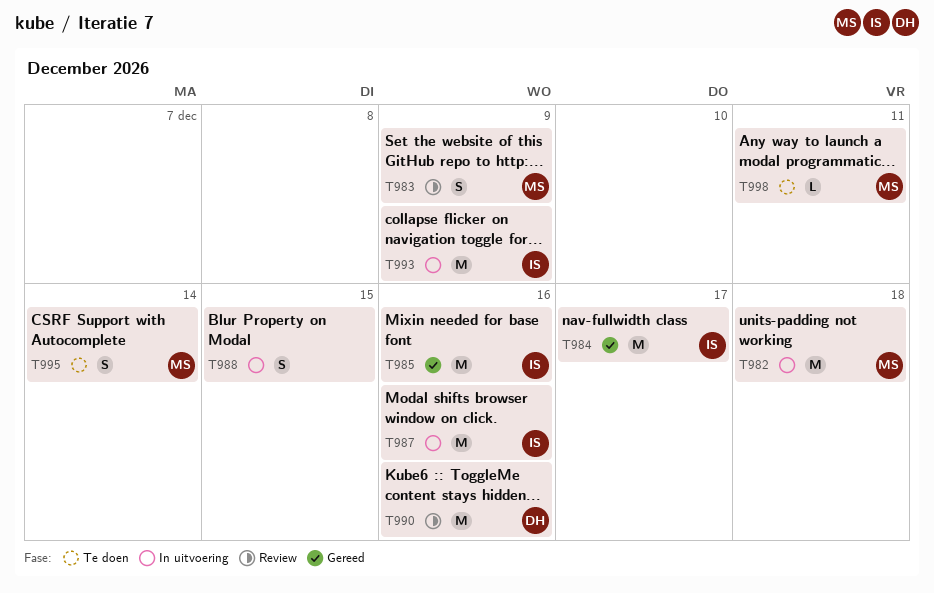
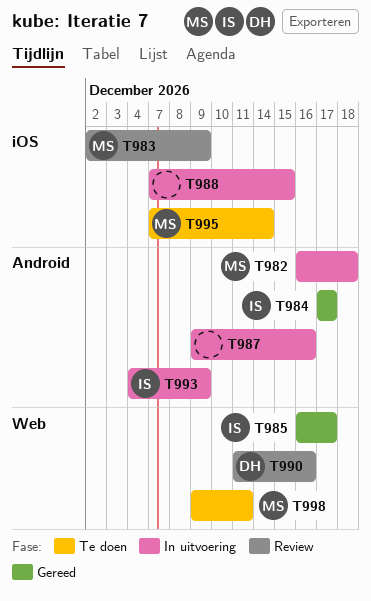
T985, due: Dec 16 -> Dec 17
T987, owner: IS -> none

